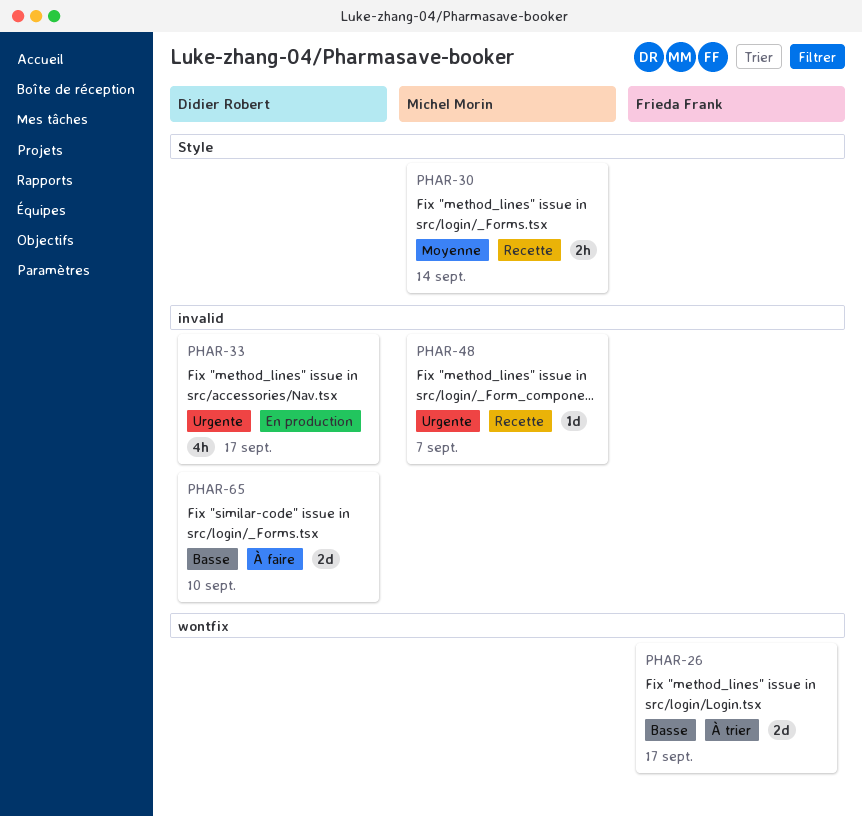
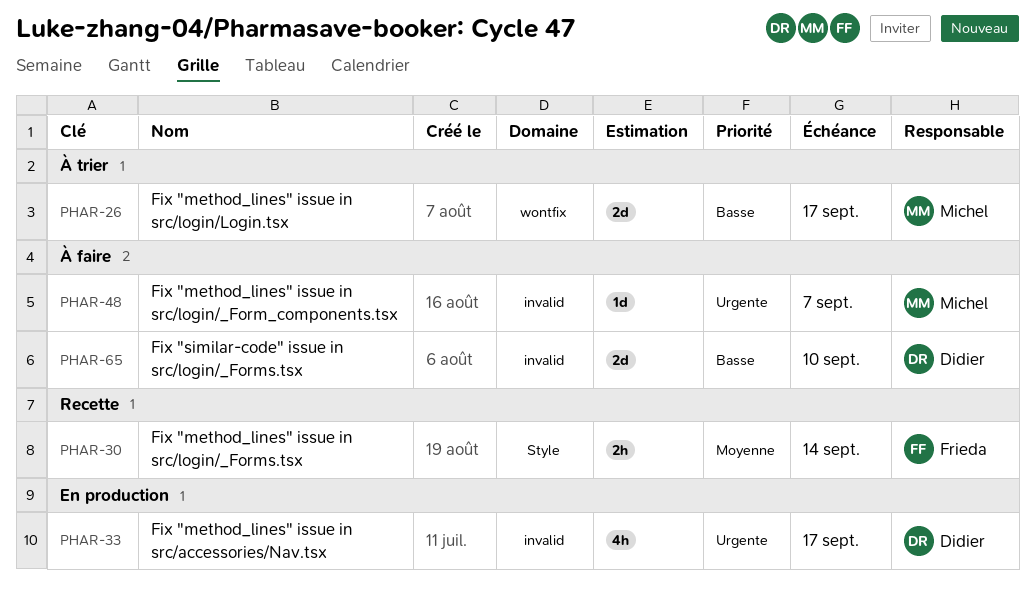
PHAR-26, owner: Frieda Frank -> Michel Morin
PHAR-30, owner: Michel Morin -> Frieda Frank
PHAR-48, status: Recette -> À faire

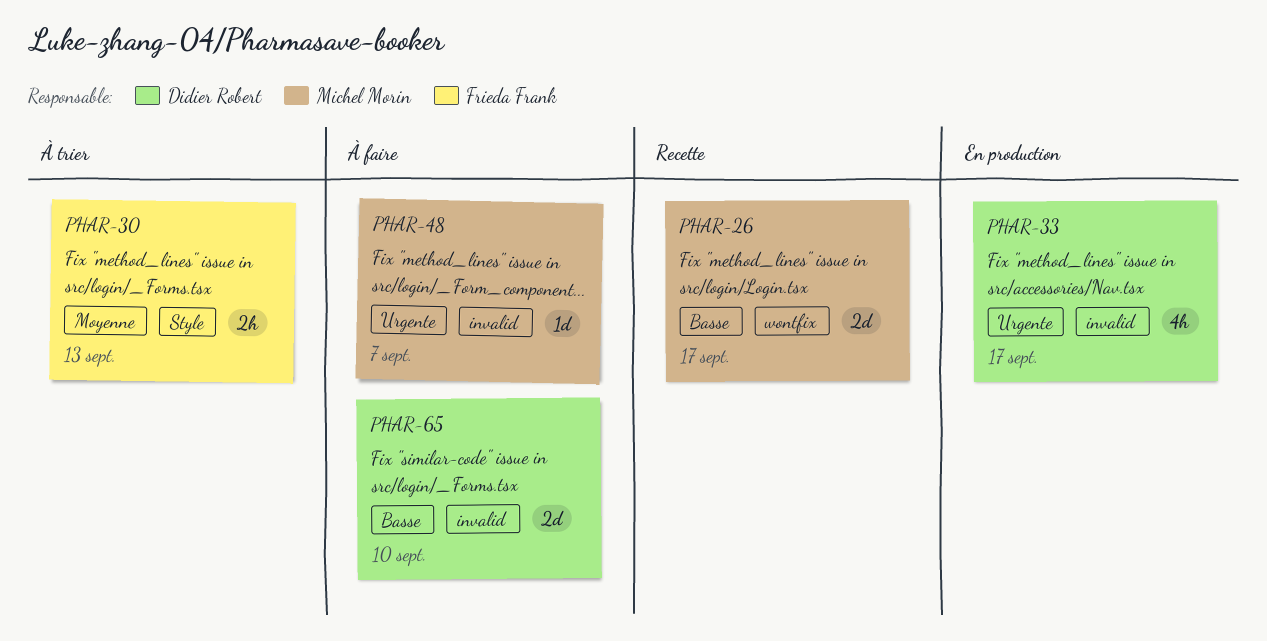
PHAR-26, status: À trier -> Recette
PHAR-30, status: Recette -> À trier
PHAR-30, due: Sep 14 -> Sep 13

